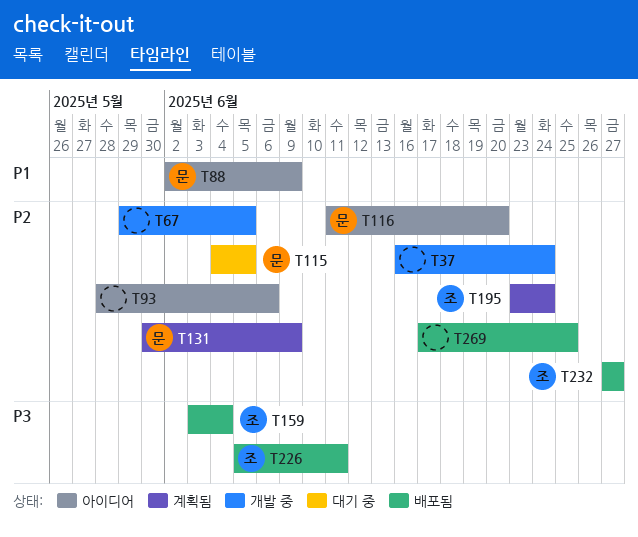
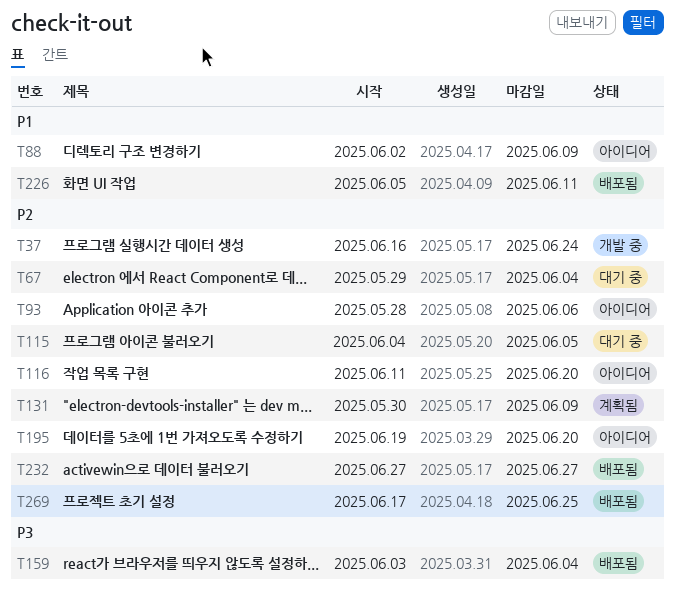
T67, status: 개발 중 -> 대기 중
T67, due: Jun 5 -> Jun 4
T195, status: 계획됨 -> 아이디어
T195, start: Jun 23 -> Jun 19
T195, due: Jun 24 -> Jun 20
T226, priority: P3 -> P1

